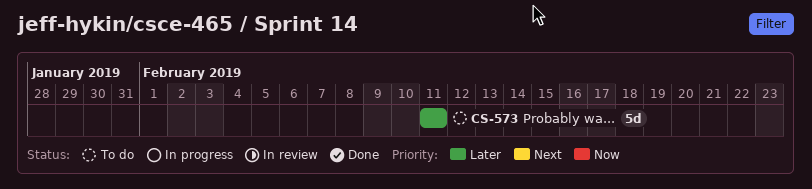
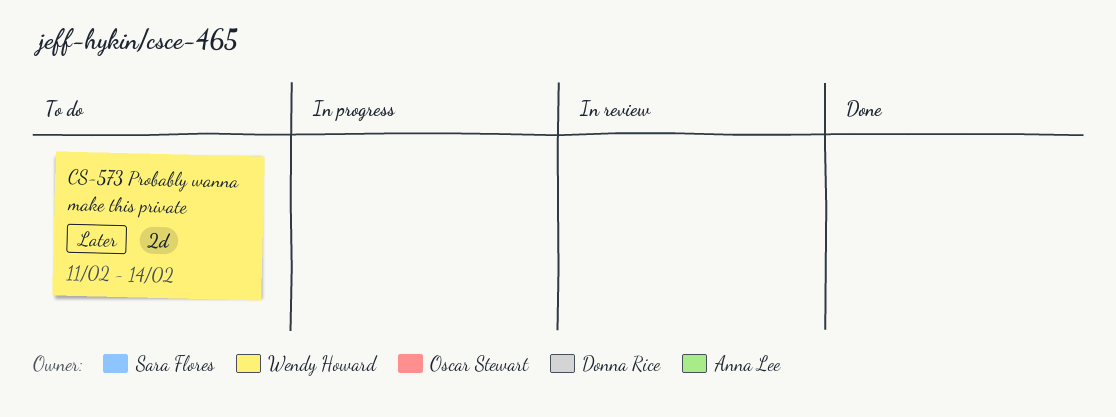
CS-573, estimate: 5d -> 2d
CS-573, due: Feb 11 -> Feb 14

